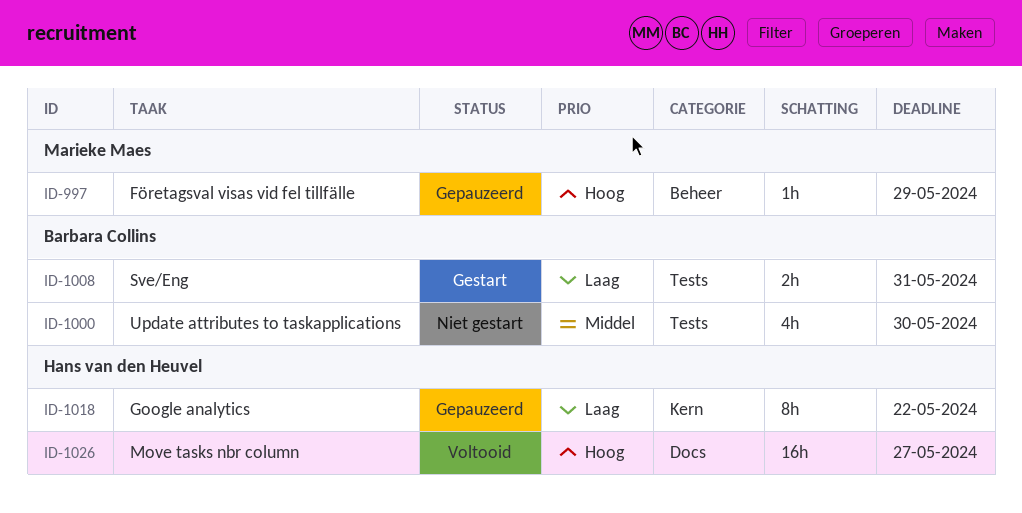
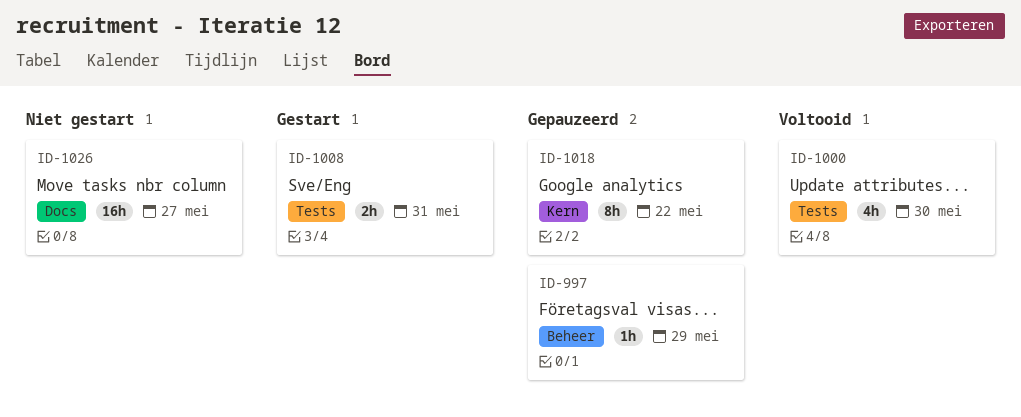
ID-1000, status: Niet gestart -> Voltooid
ID-1026, status: Voltooid -> Niet gestart

